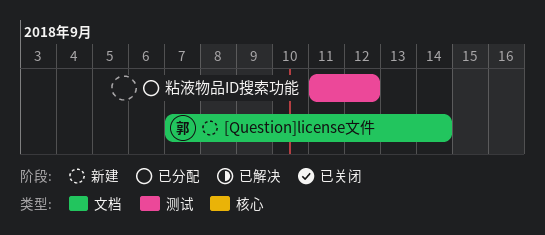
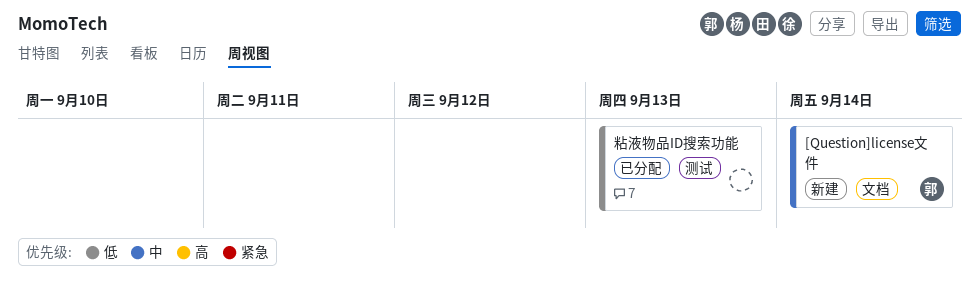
粘液物品ID搜索功能, due: Sep 12 -> Sep 13

